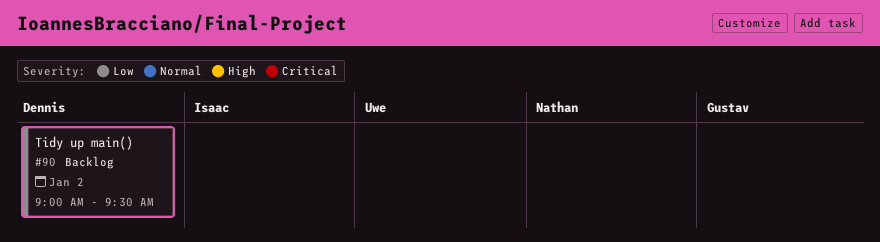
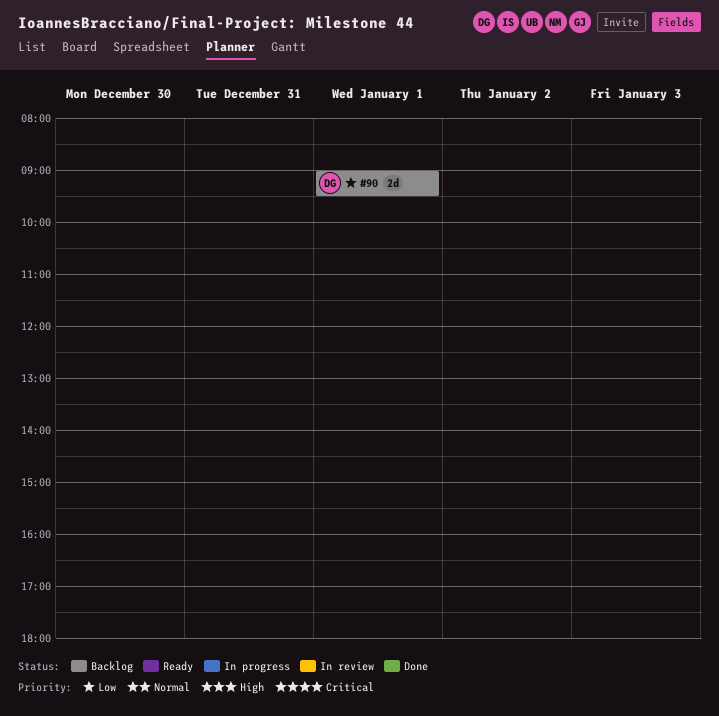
#90, day: Jan 2 -> Jan 1

